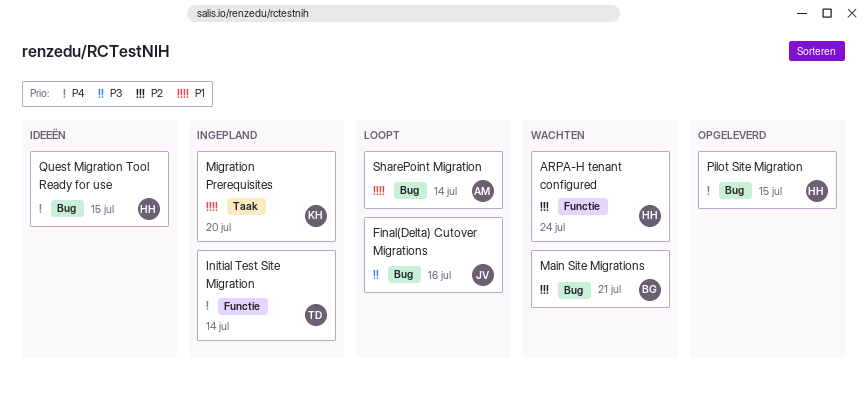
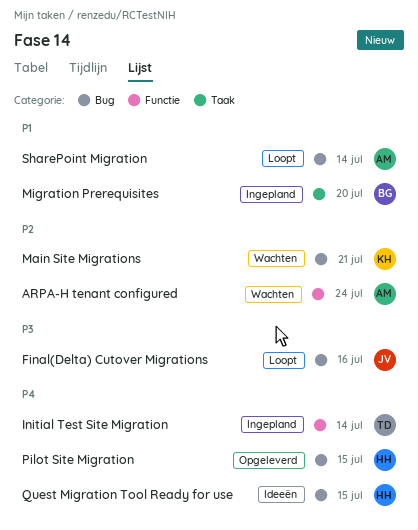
ARPA-H tenant configured, owner: HH -> AM
Main Site Migrations, owner: BG -> KH
Migration Prerequisites, owner: KH -> BG

